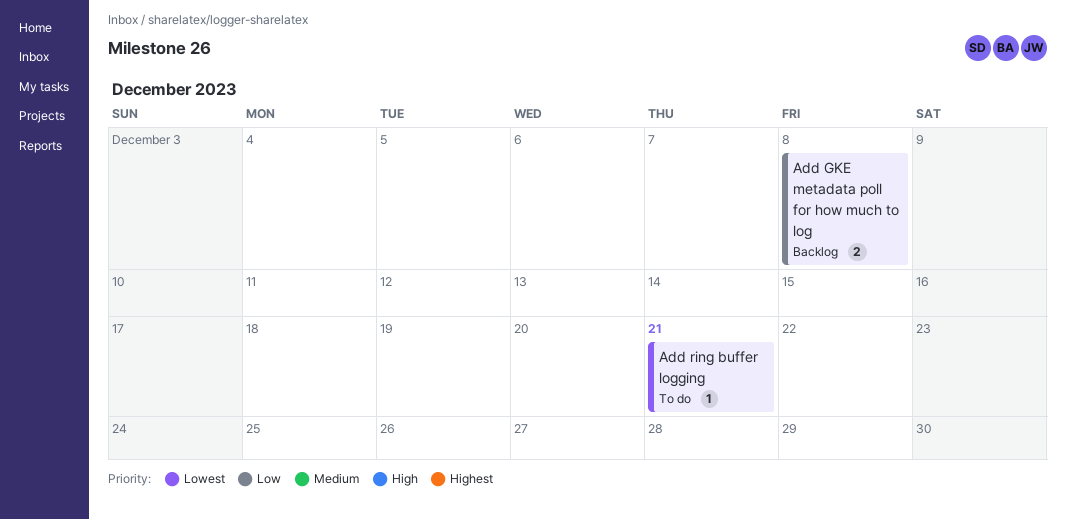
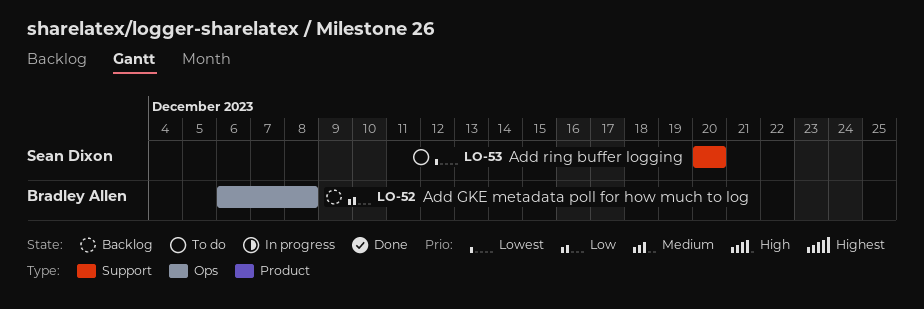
Add ring buffer logging, due: Dec 21 -> Dec 20

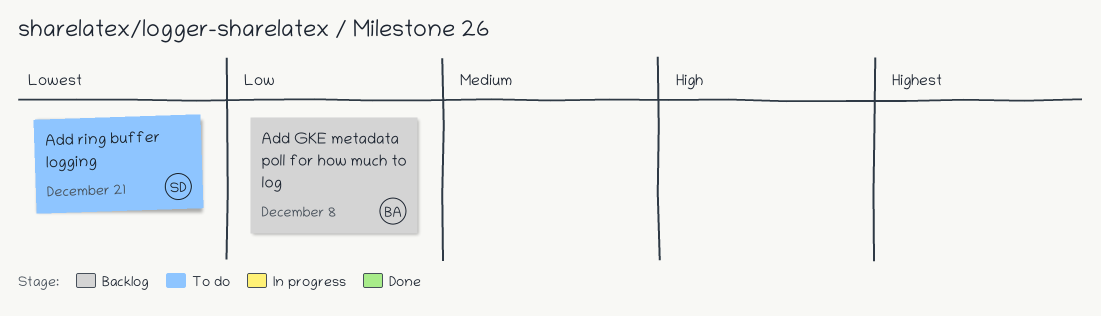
Add ring buffer logging, due: Dec 20 -> Dec 21

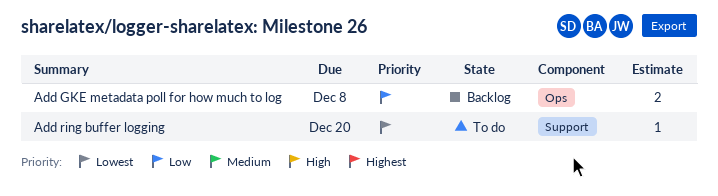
Add ring buffer logging, due: Dec 21 -> Dec 20

